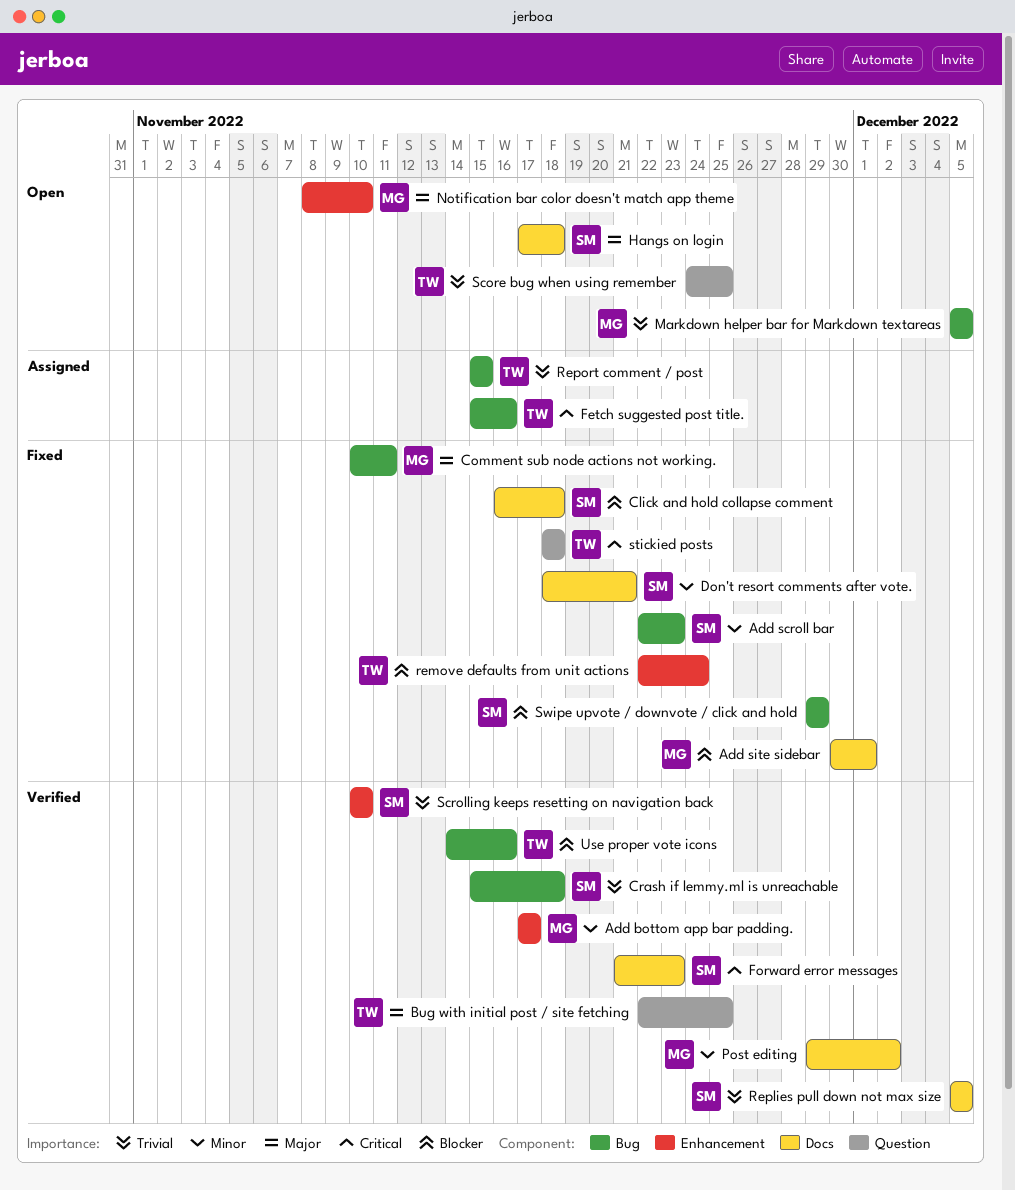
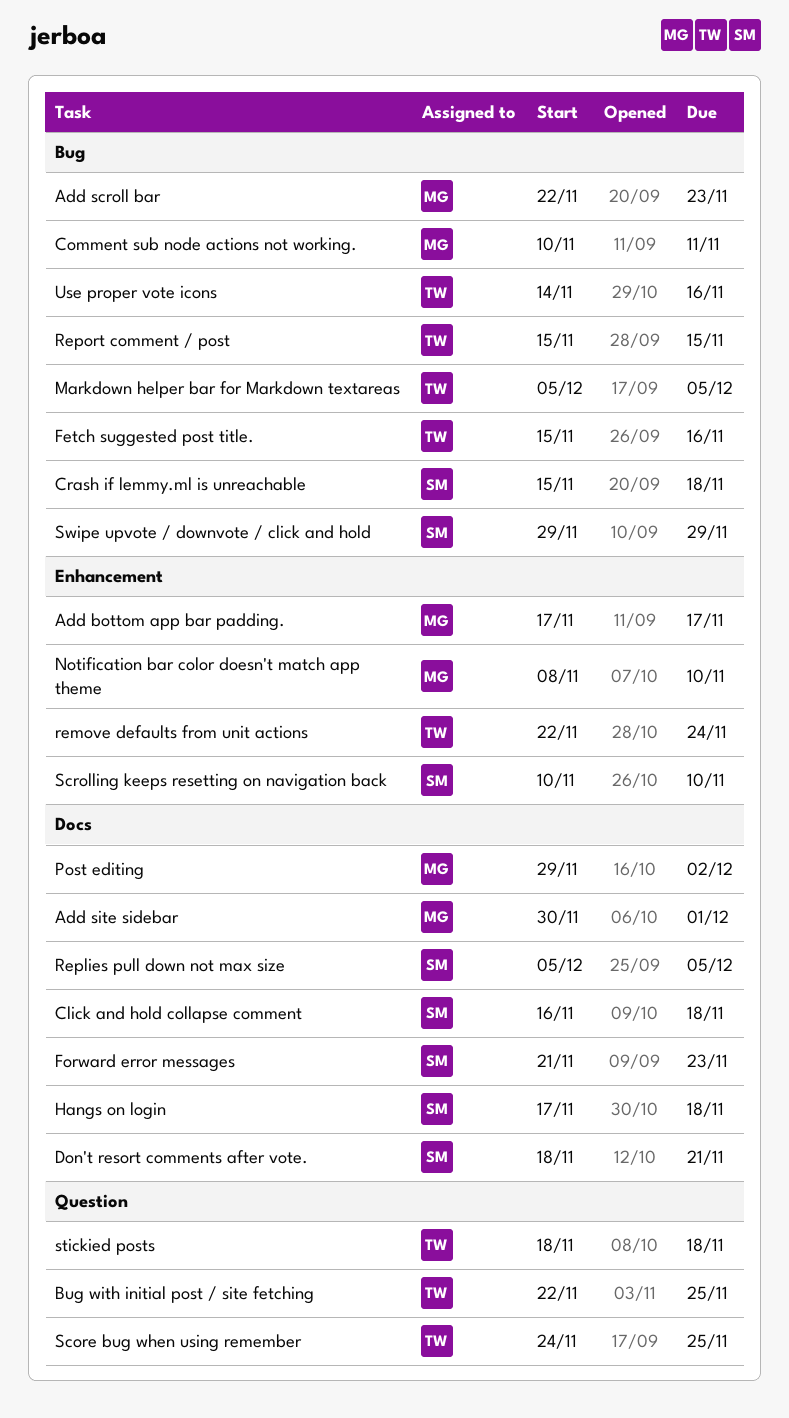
Add scroll bar, owner: SM -> MG
Markdown helper bar for Markdown textareas, owner: MG -> TW

